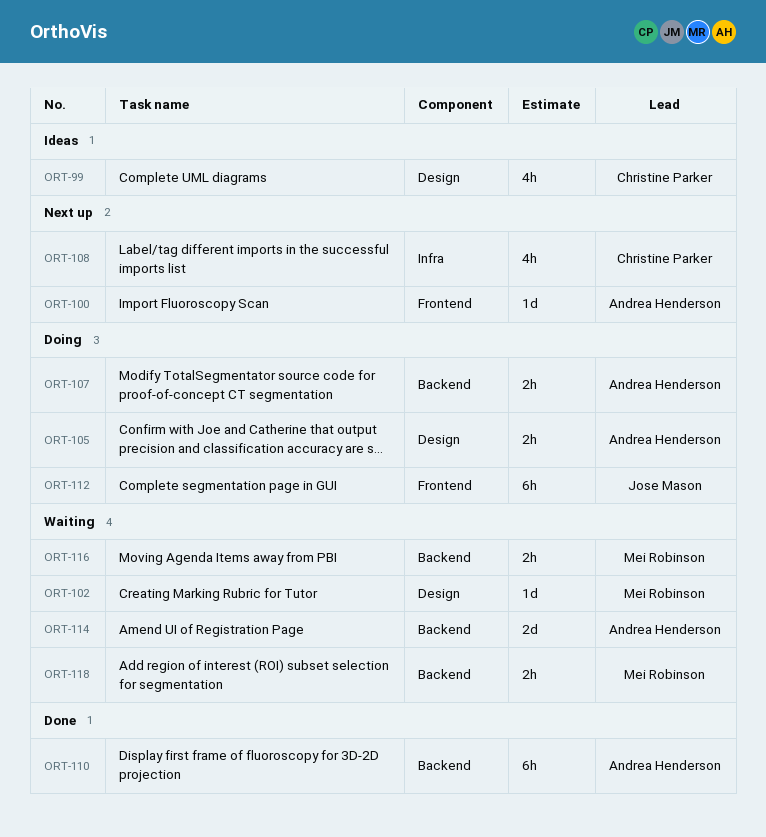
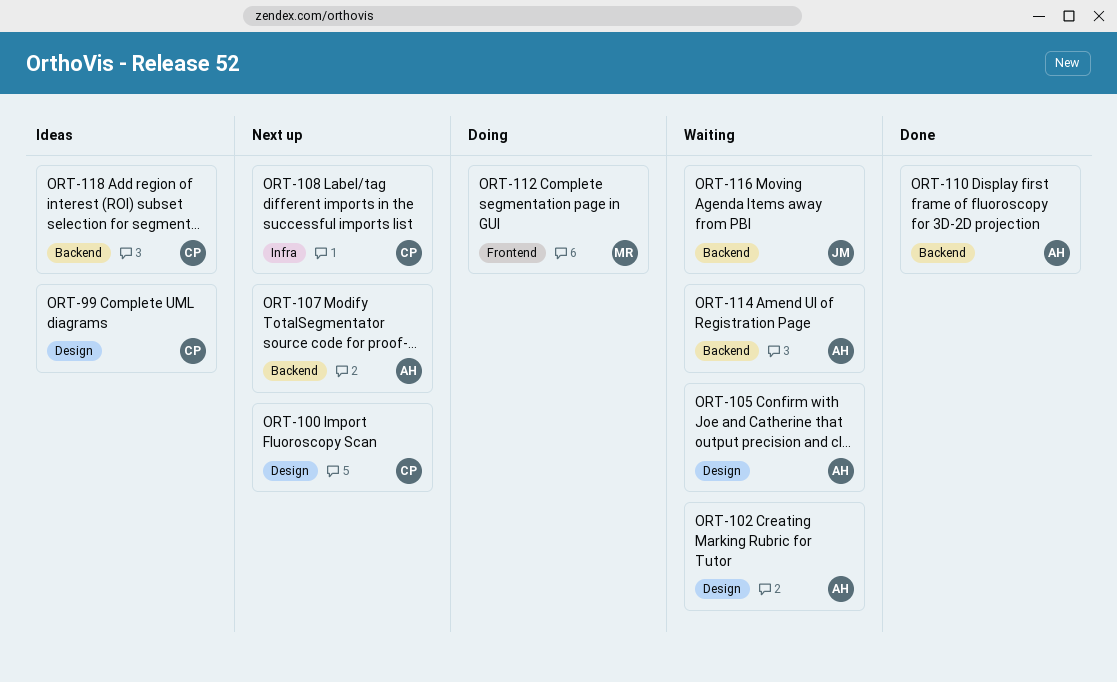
ORT-100, owner: Andrea Henderson -> Christine Parker
ORT-100, label: Frontend -> Design
ORT-102, owner: Mei Robinson -> Andrea Henderson
ORT-105, status: Doing -> Waiting
ORT-107, status: Doing -> Next up
ORT-112, owner: Jose Mason -> Mei Robinson
ORT-116, owner: Mei Robinson -> Jose Mason
ORT-118, status: Waiting -> Ideas
ORT-118, owner: Mei Robinson -> Christine Parker

